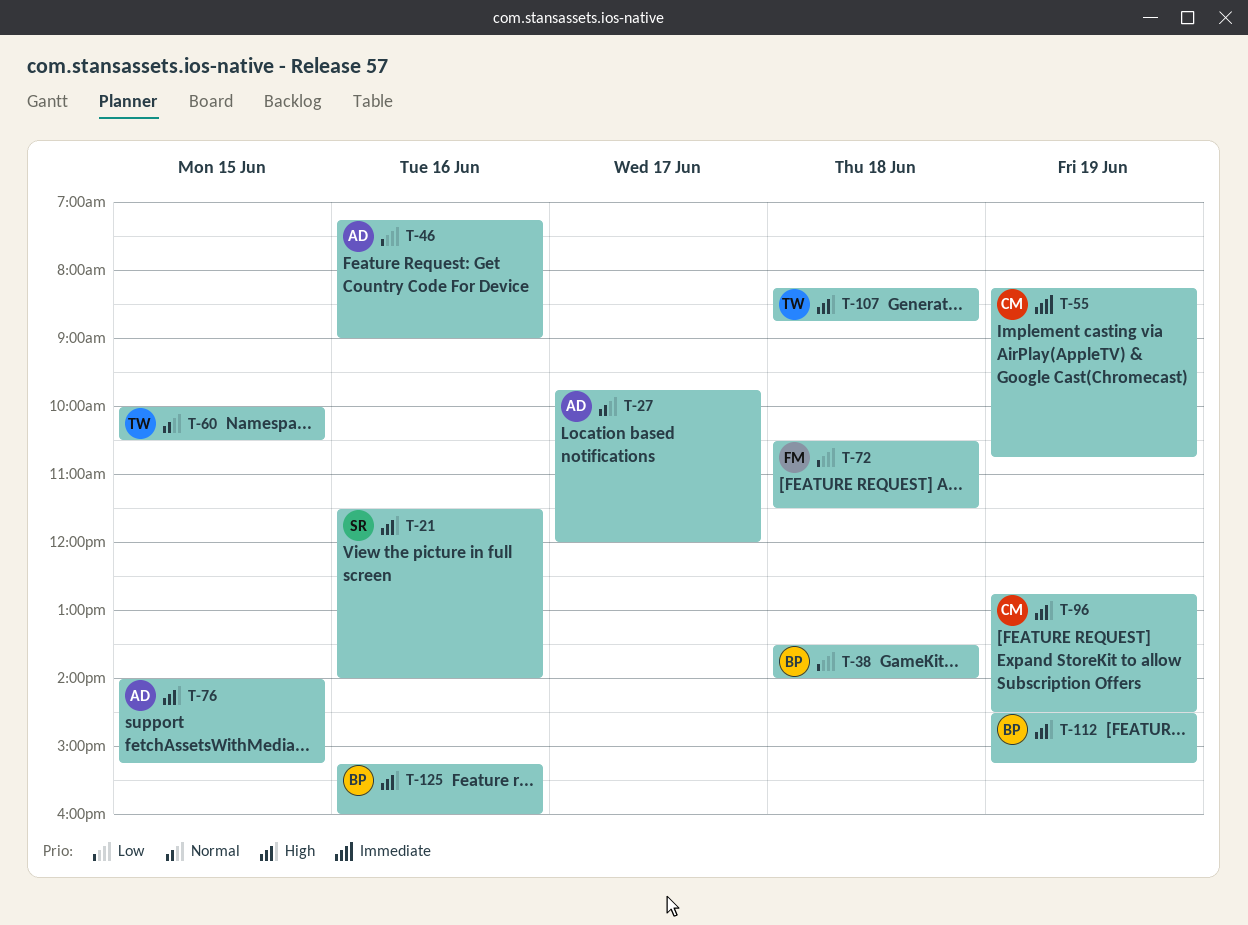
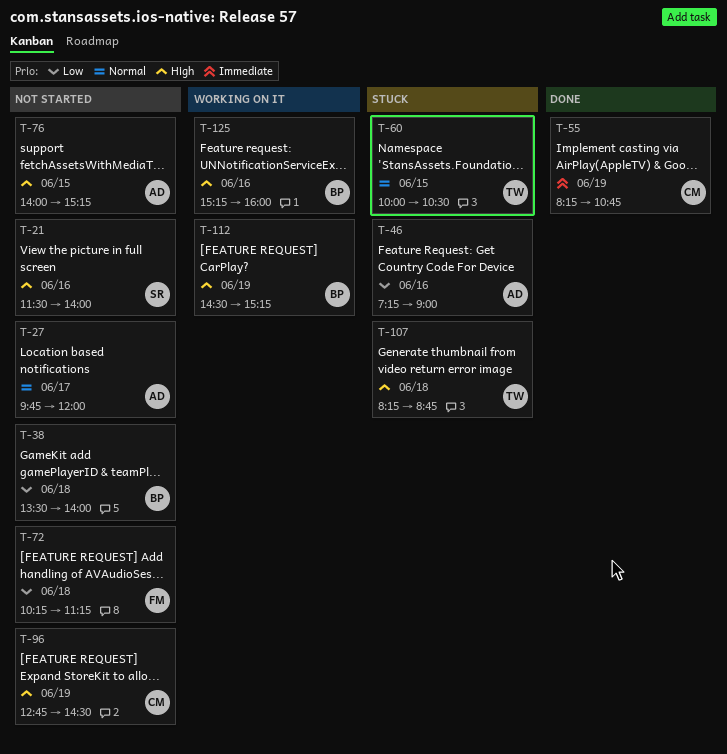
T-72, begins: 10:30 -> 10:15
T-72, ends: 11:30 -> 11:15

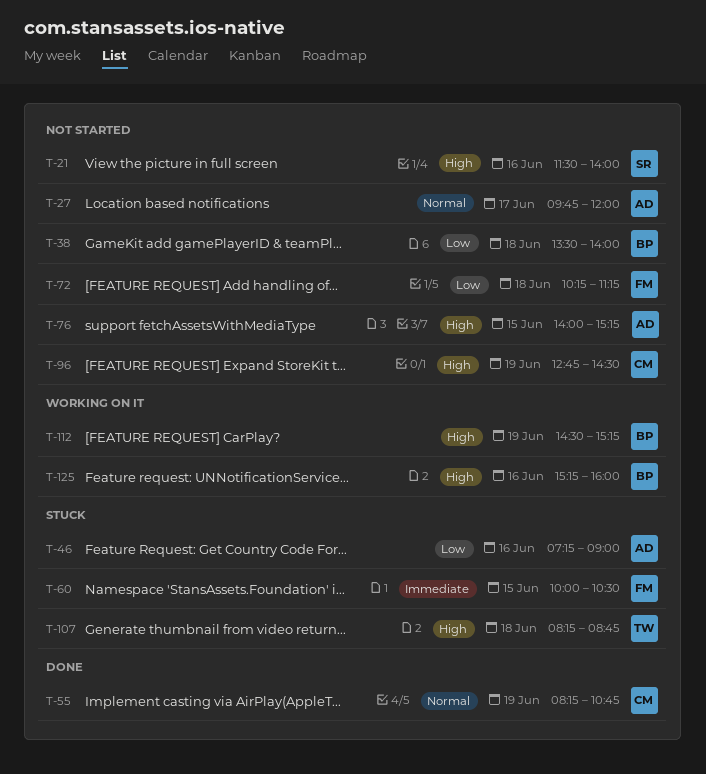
T-55, priority: Immediate -> Normal
T-60, owner: TW -> FM
T-60, priority: Normal -> Immediate

